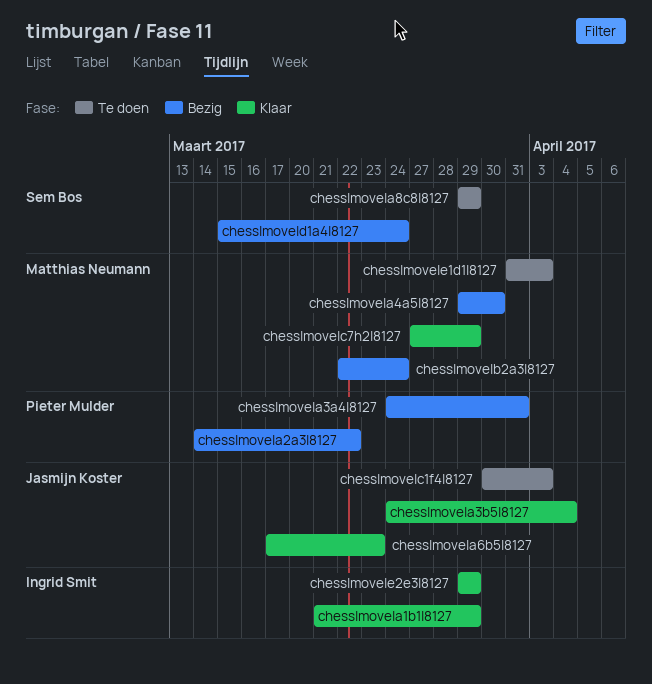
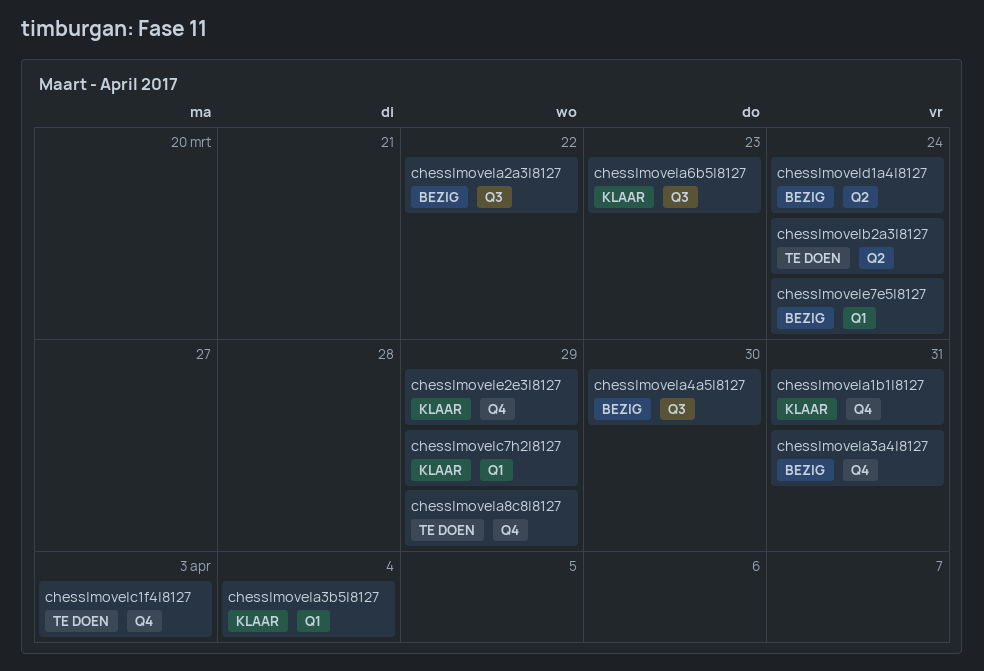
chess|move|a1b1|8127, due: Mar 29 -> Mar 31
chess|move|b2a3|8127, status: Bezig -> Te doen
chess|move|e1d1|8127: present -> none
chess|move|e7e5|8127: none -> present

